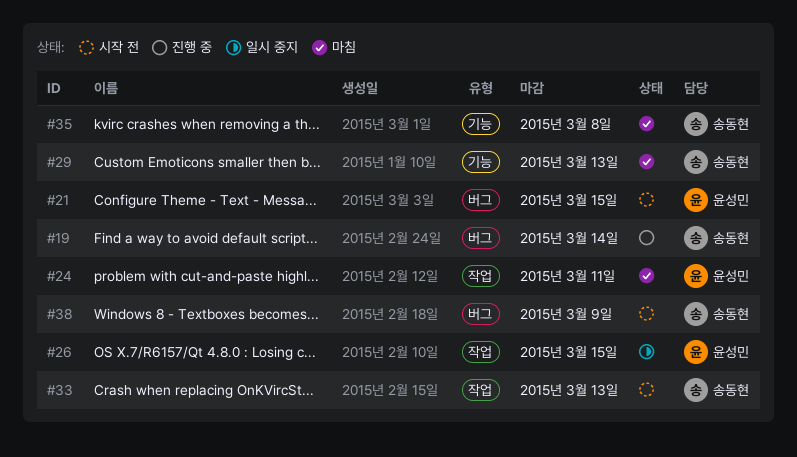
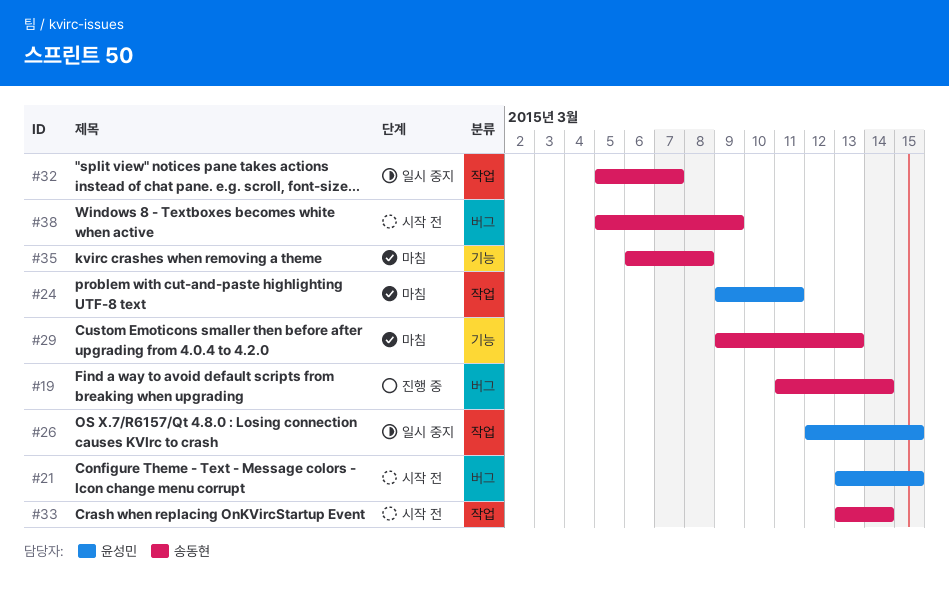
#32: none -> present
#33, due: Mar 13 -> Mar 14

